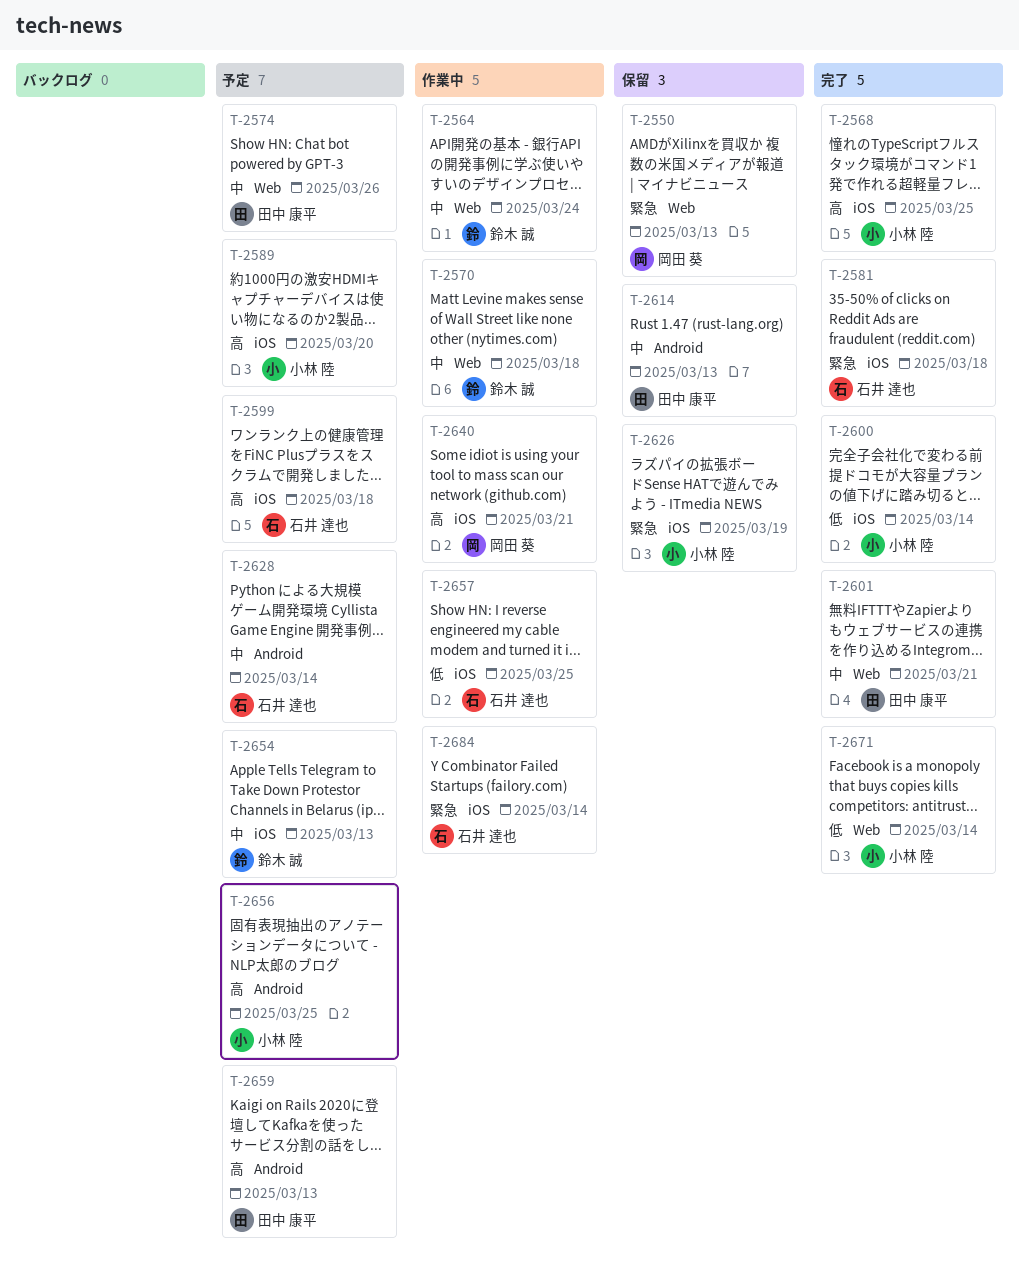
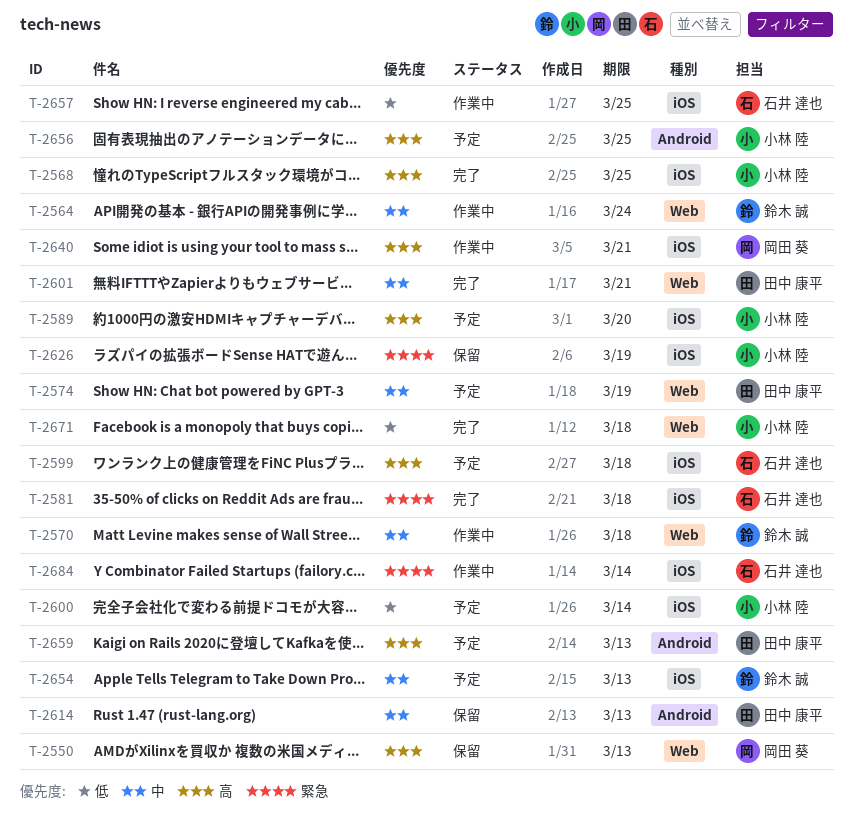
T-2550, priority: 緊急 -> 高
T-2574, due: Mar 26 -> Mar 19
T-2600, status: 完了 -> 予定
T-2628: present -> none
T-2671, due: Mar 14 -> Mar 18

